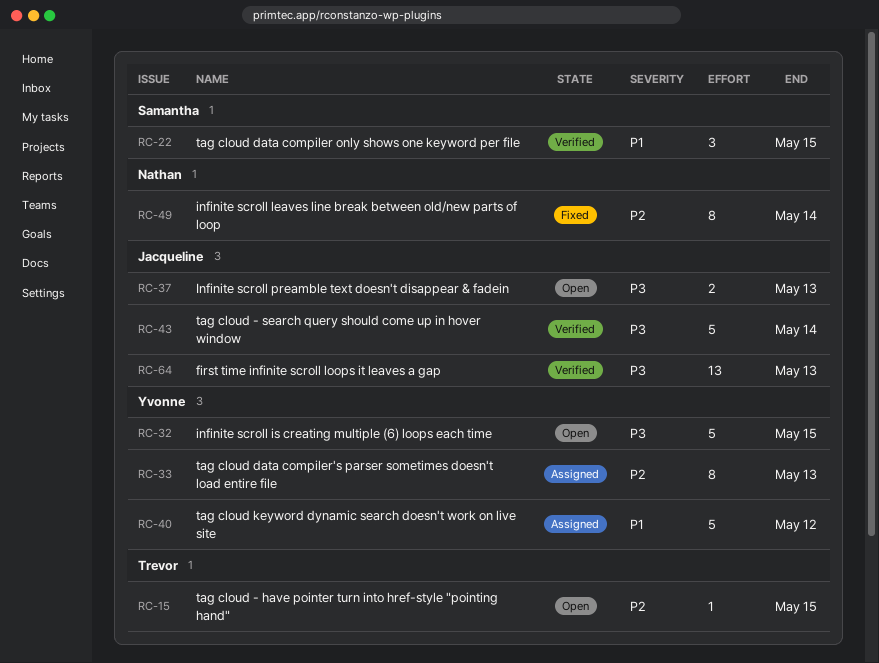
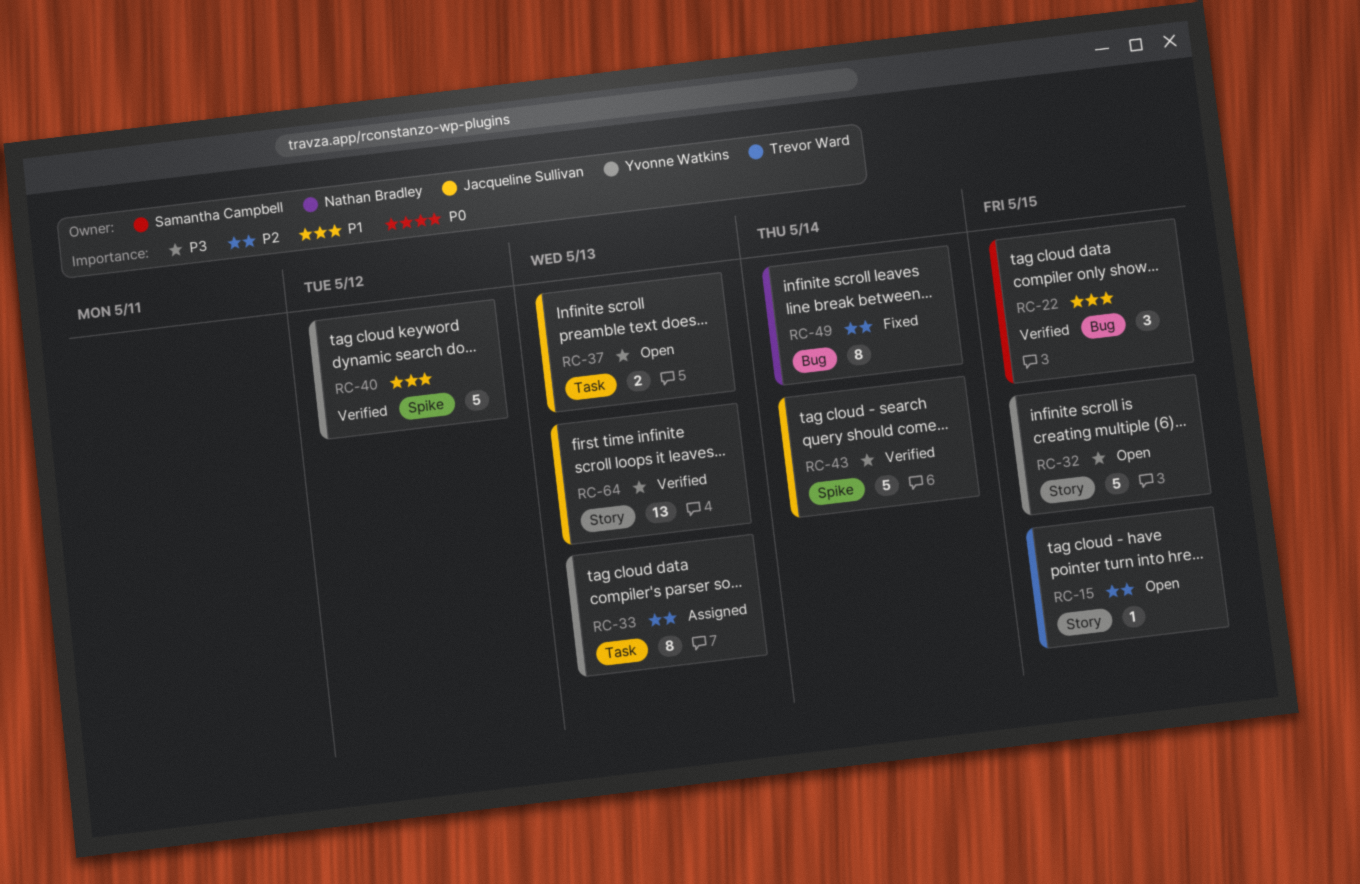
RC-40, status: Assigned -> Verified

